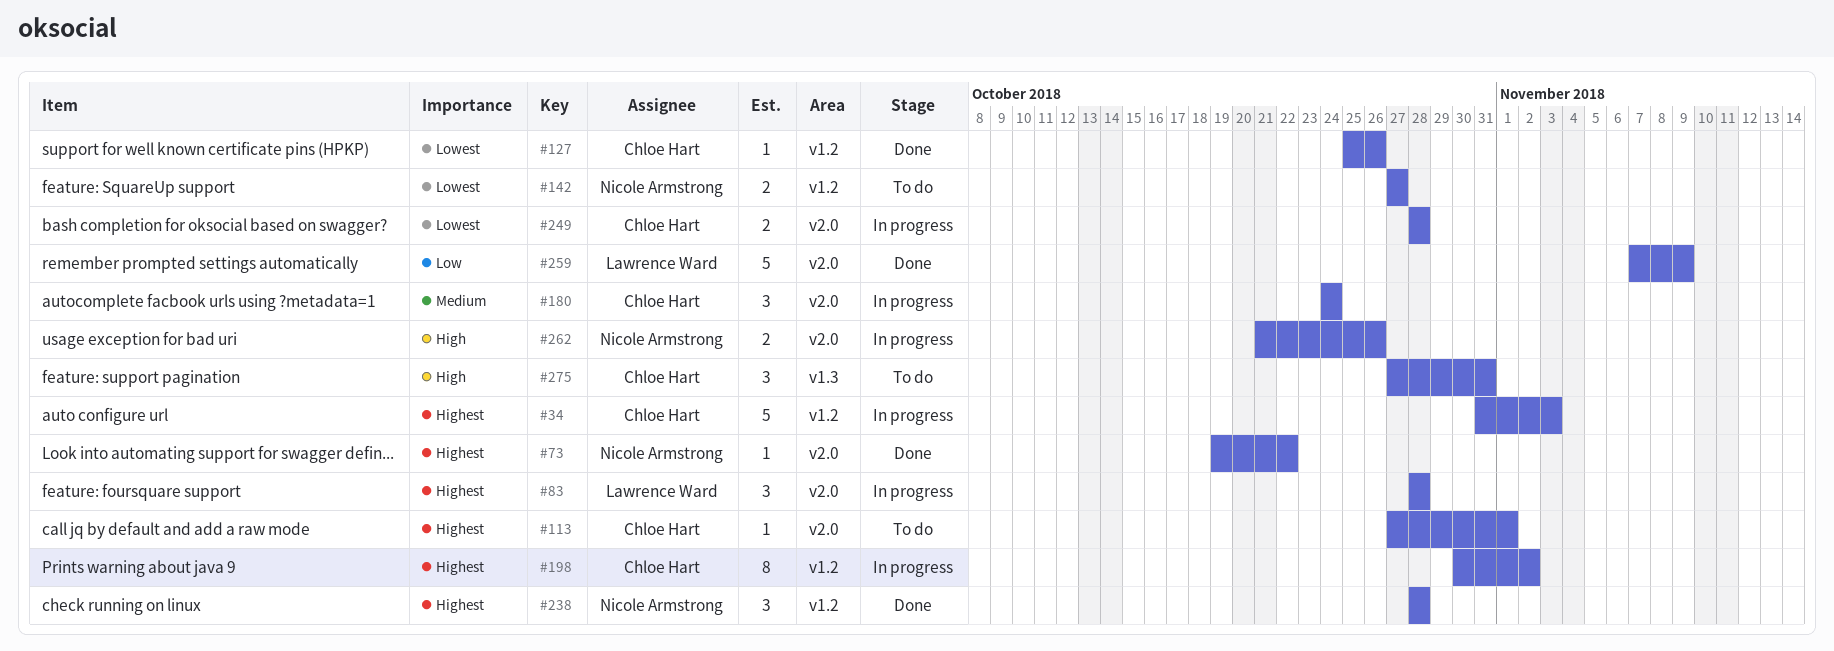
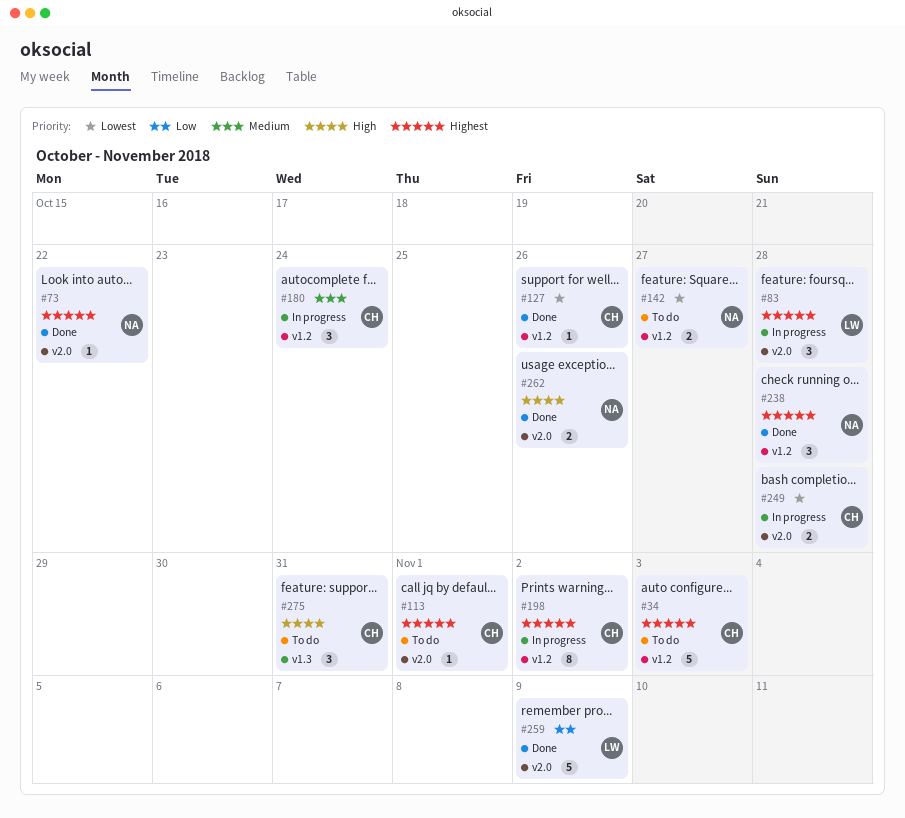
#34, status: In progress -> To do
#180, label: v2.0 -> v1.2
#262, status: In progress -> Done

